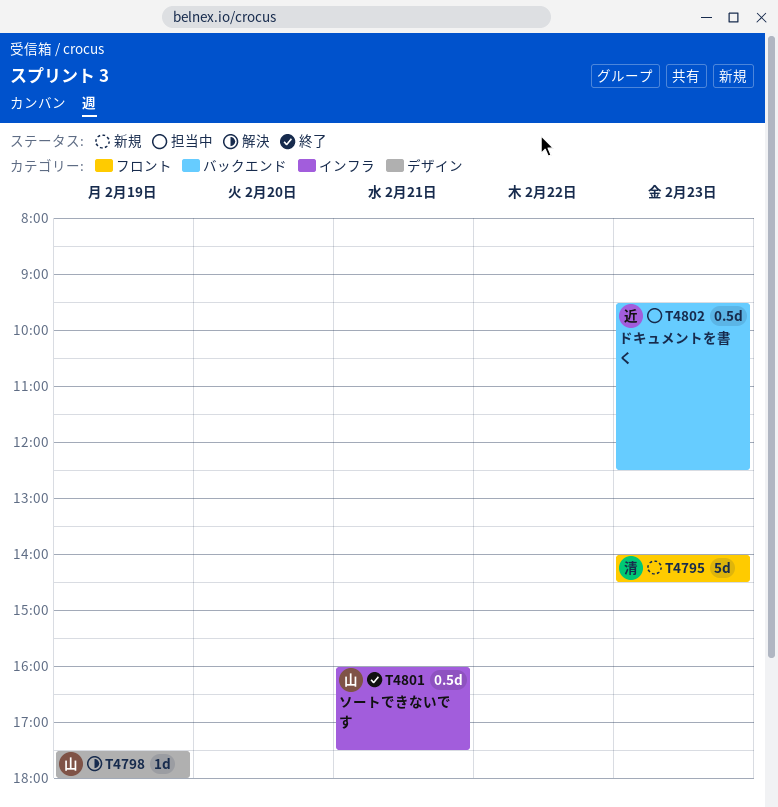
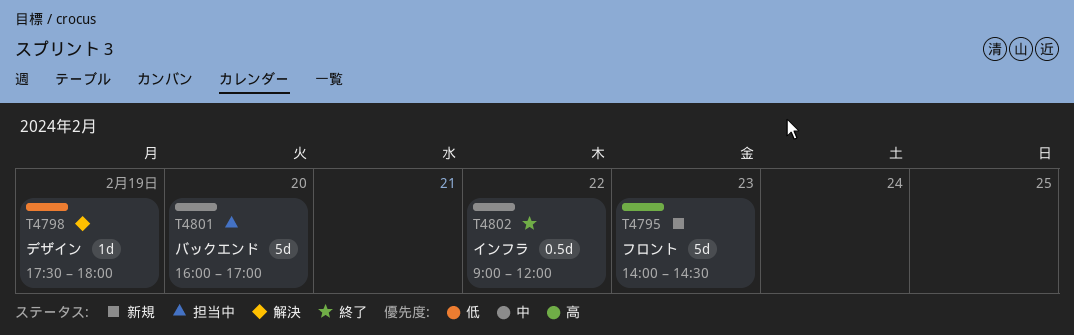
T4801, status: 終了 -> 担当中
T4801, label: インフラ -> バックエンド
T4801, estimate: 0.5d -> 5d
T4801, day: Feb 21 -> Feb 20
T4801, ends: 17:30 -> 17:00
T4802, status: 担当中 -> 終了
T4802, label: バックエンド -> インフラ
T4802, day: Feb 23 -> Feb 22
T4802, begins: 09:30 -> 09:00
T4802, ends: 12:30 -> 12:00

